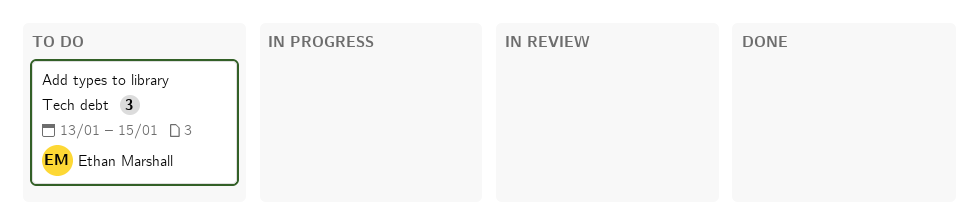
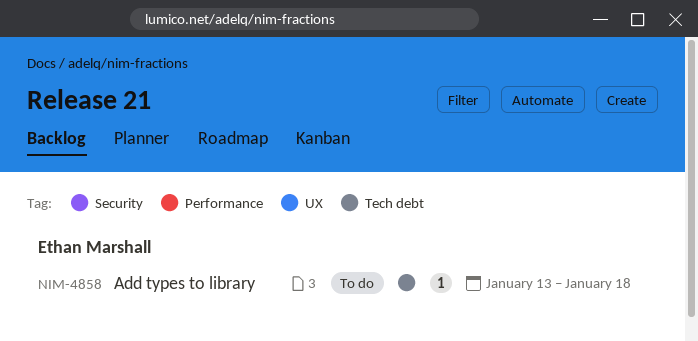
Add types to library, estimate: 3 -> 1
Add types to library, due: Jan 15 -> Jan 18

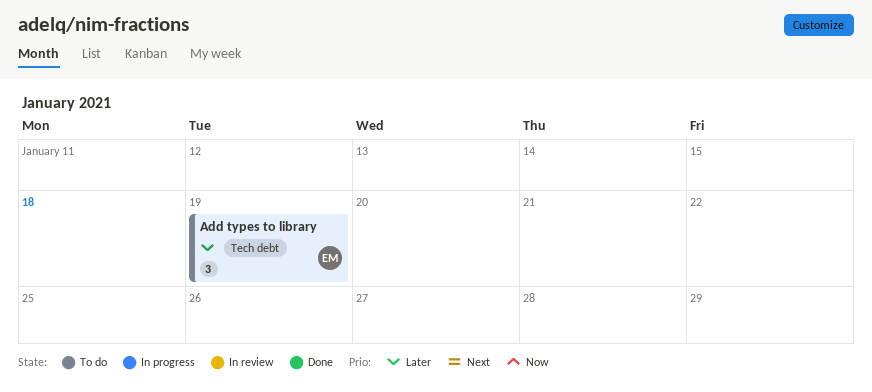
Add types to library, estimate: 1 -> 3
Add types to library, due: Jan 18 -> Jan 19

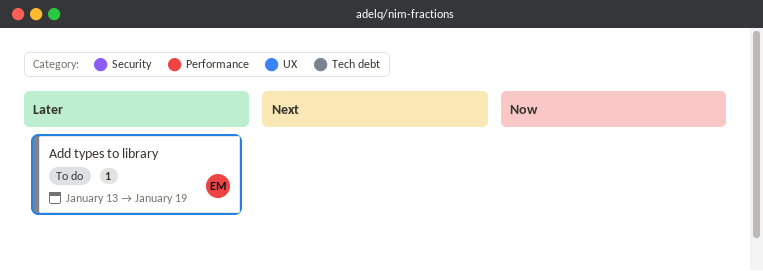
Add types to library, estimate: 3 -> 1

